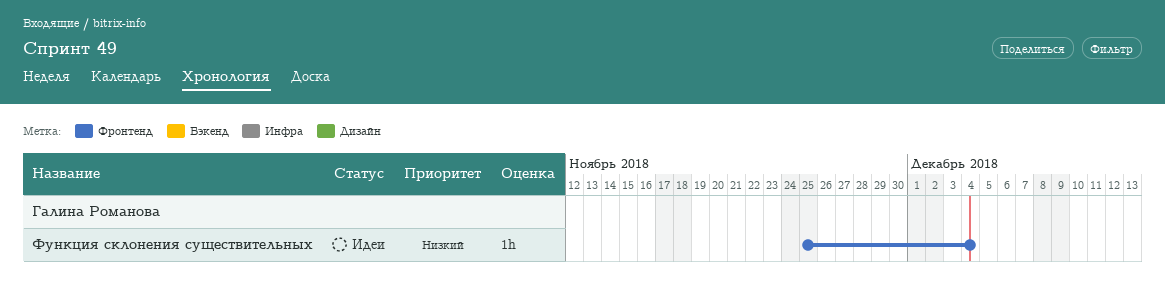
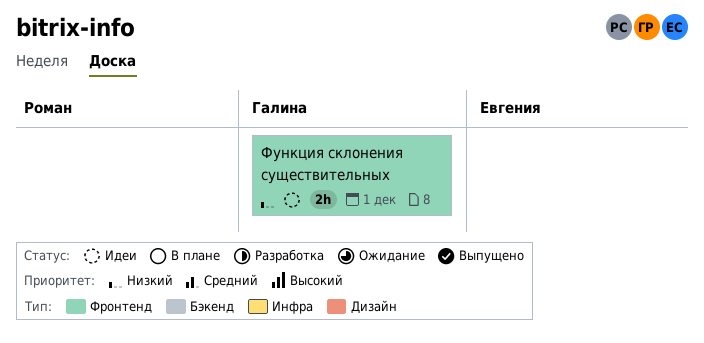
Функция склонения существительных, estimate: 1h -> 2h
Функция склонения существительных, due: Dec 4 -> Dec 1

